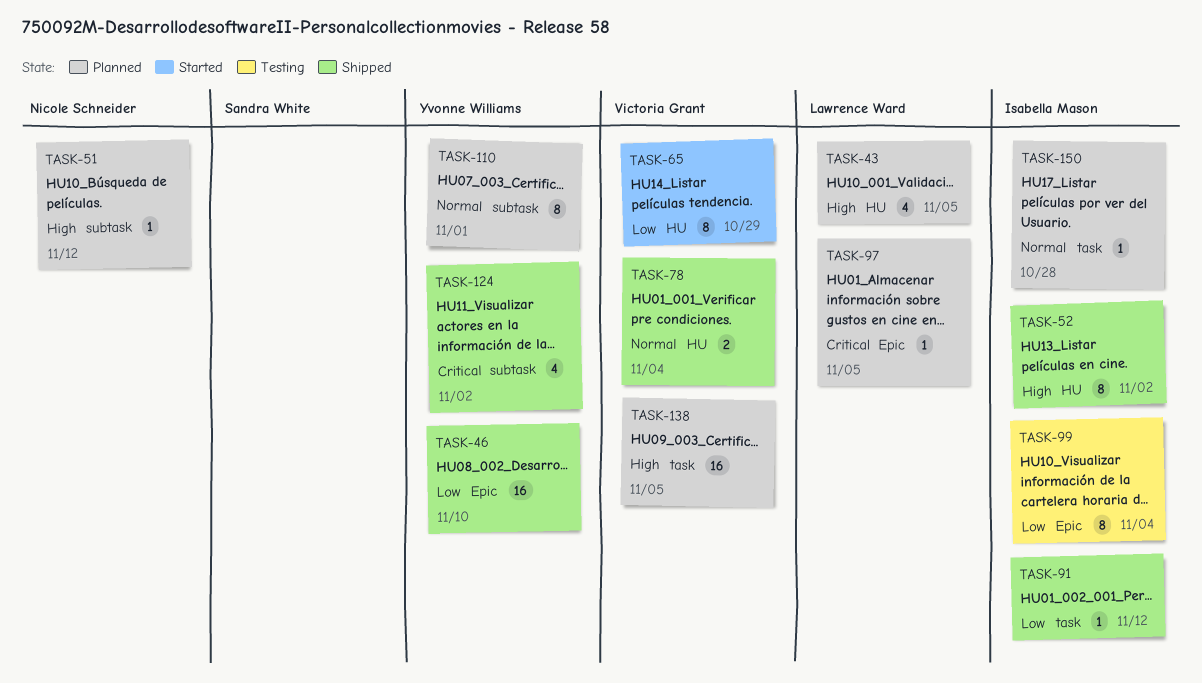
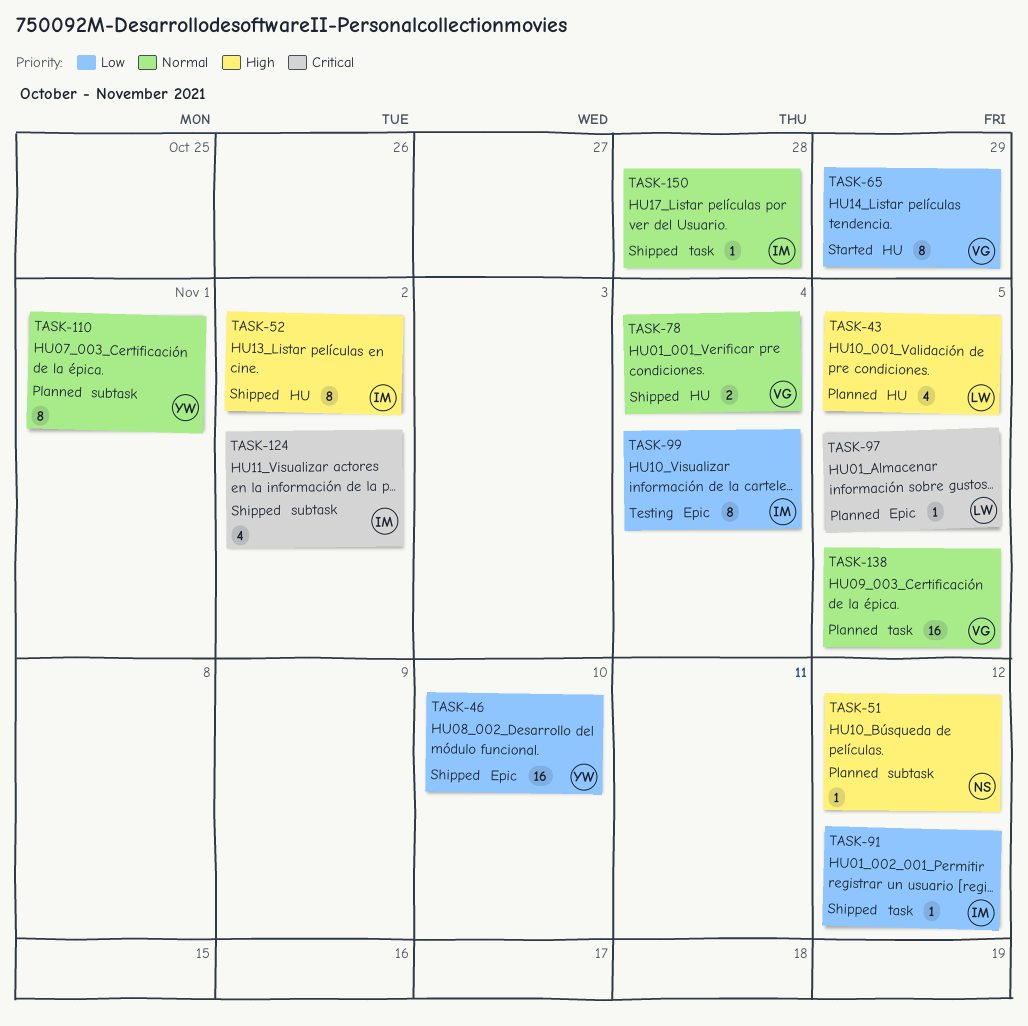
TASK-124, owner: Yvonne Williams -> Isabella Mason
TASK-138, priority: High -> Normal
TASK-150, status: Planned -> Shipped

